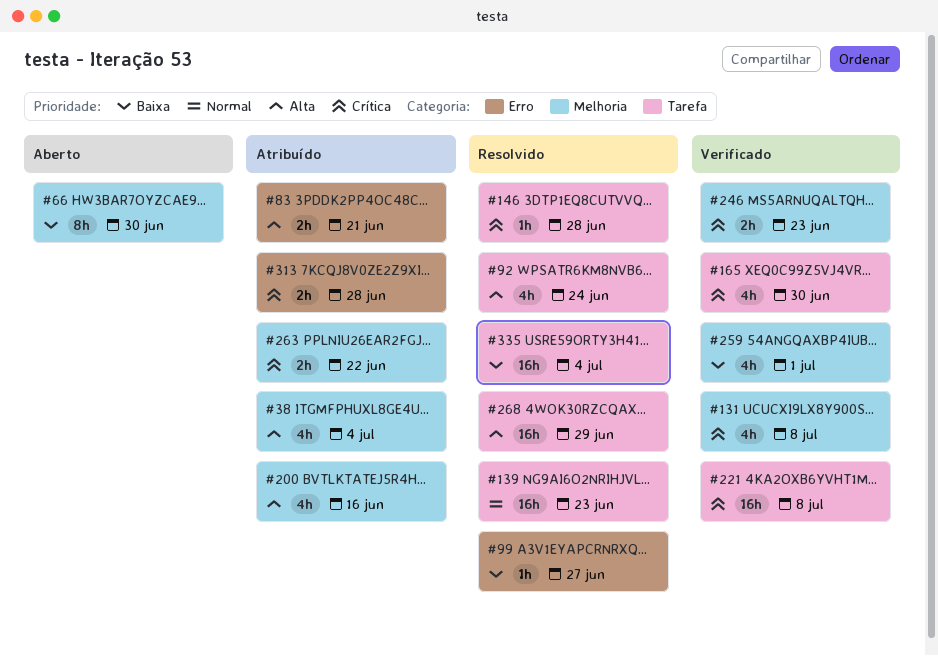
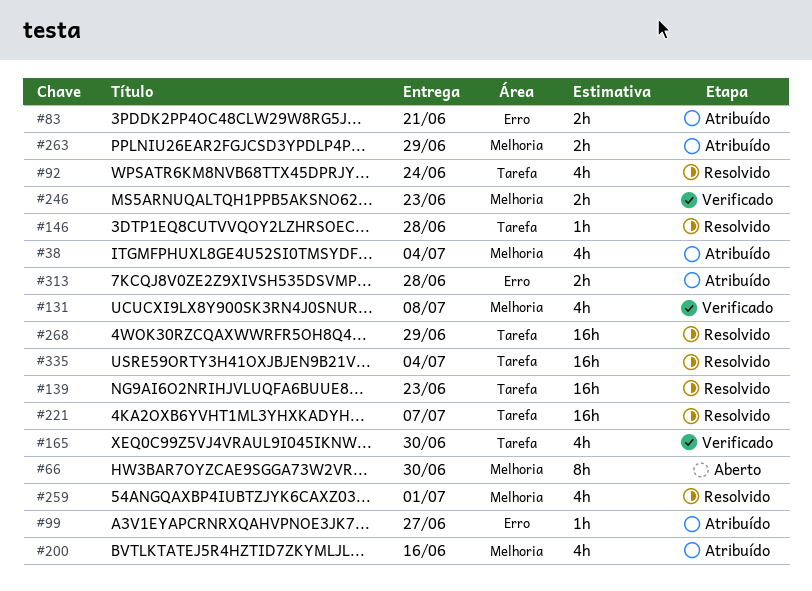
#99, status: Resolvido -> Atribuído
#221, status: Verificado -> Resolvido
#221, due: Jul 8 -> Jul 7
#259, status: Verificado -> Resolvido
#263, due: Jun 22 -> Jun 29

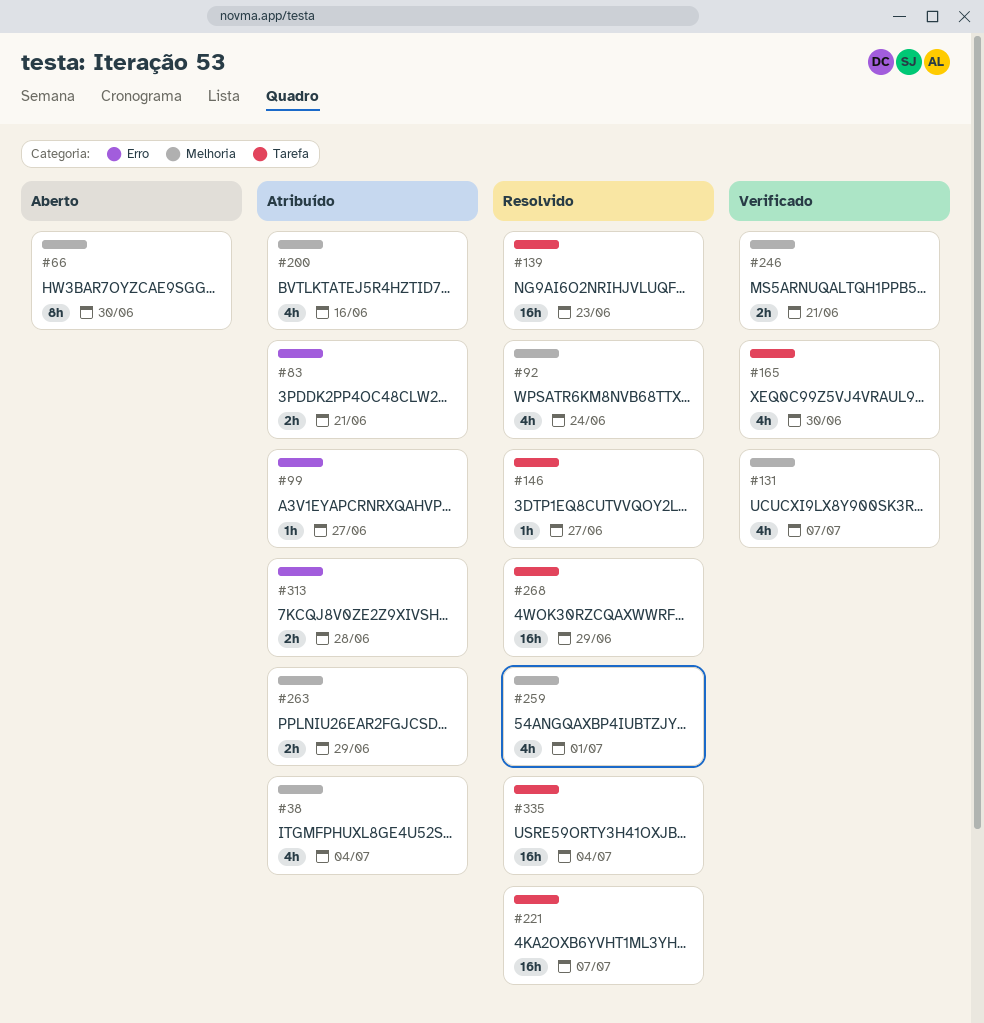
#92, label: Tarefa -> Melhoria
#131, due: Jul 8 -> Jul 7
#146, due: Jun 28 -> Jun 27
#246, due: Jun 23 -> Jun 21

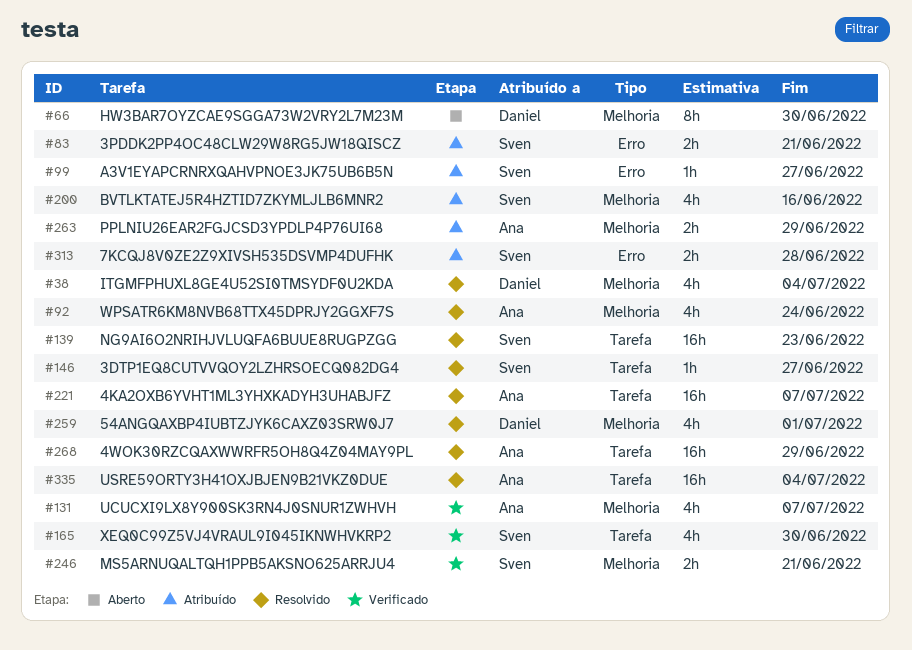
#38, status: Atribuído -> Resolvido

